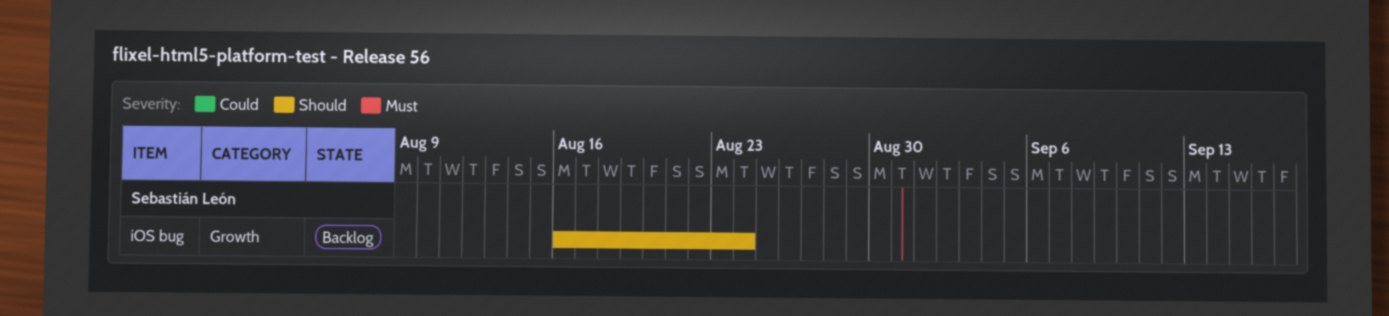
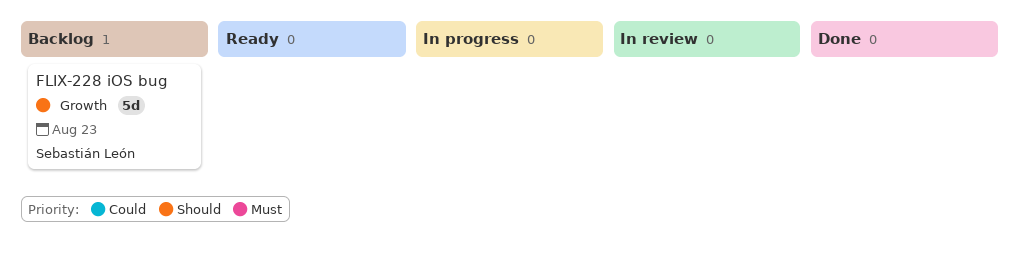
iOS bug, due: Aug 24 -> Aug 23

